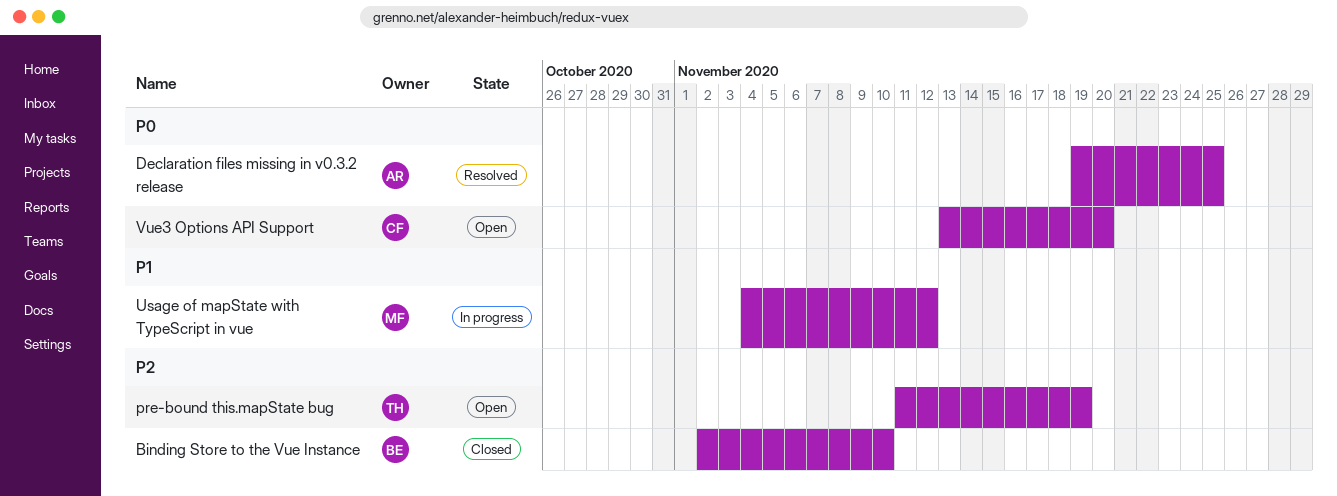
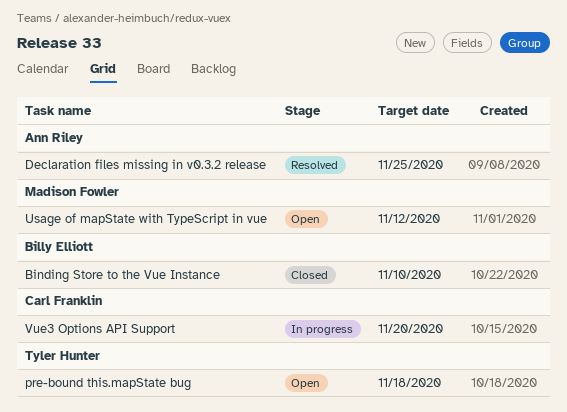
pre-bound this.mapState bug, due: Nov 19 -> Nov 18
Usage of mapState with TypeScript in vue, status: In progress -> Open
Vue3 Options API Support, status: Open -> In progress

